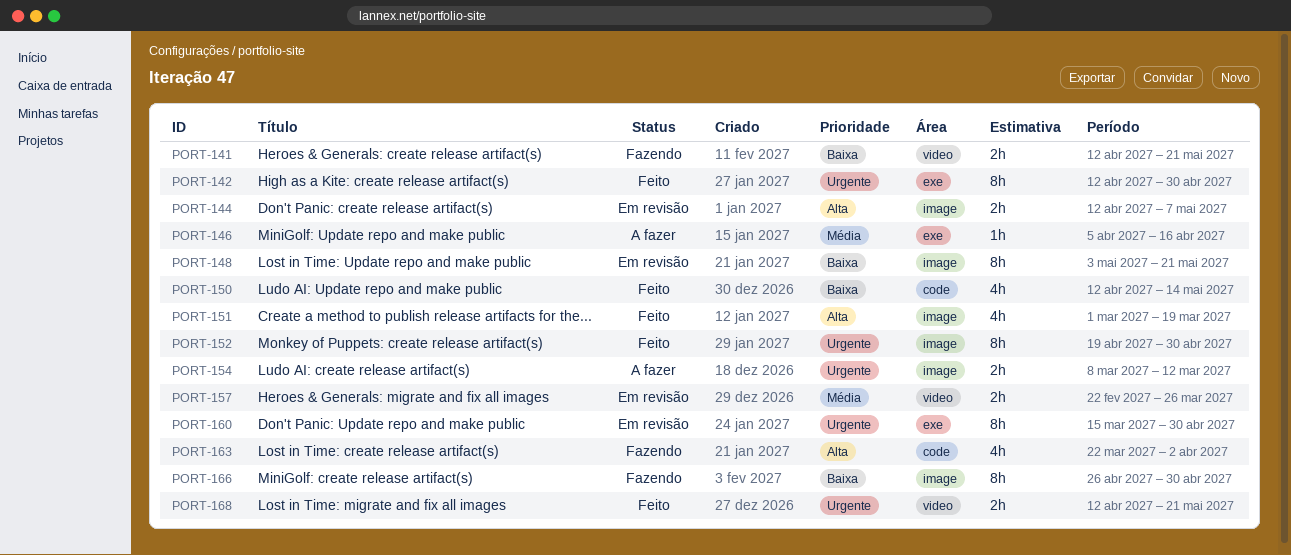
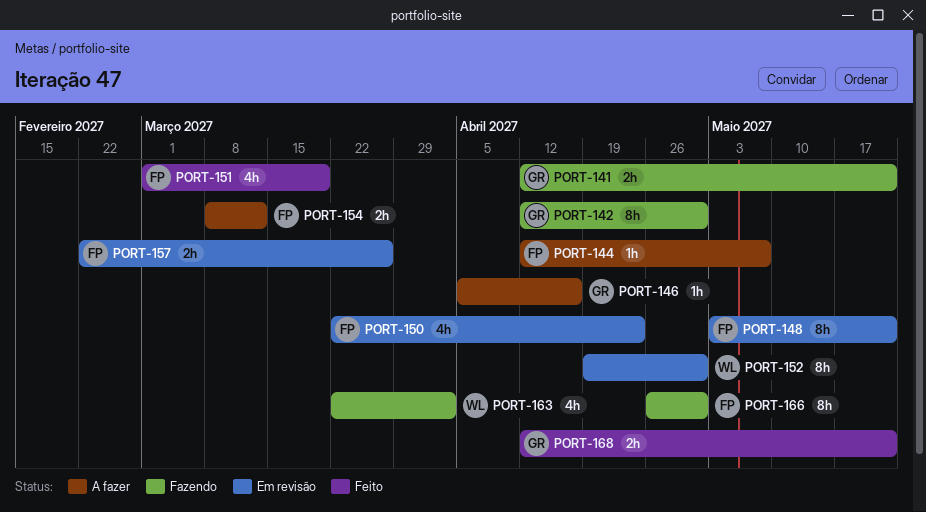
PORT-142, status: Feito -> Fazendo
PORT-144, status: Em revisão -> A fazer
PORT-144, estimate: 2h -> 1h
PORT-150, status: Feito -> Em revisão
PORT-150, start: Apr 12 -> Mar 22
PORT-150, due: May 14 -> Apr 23
PORT-152, status: Feito -> Em revisão
PORT-160: present -> none

